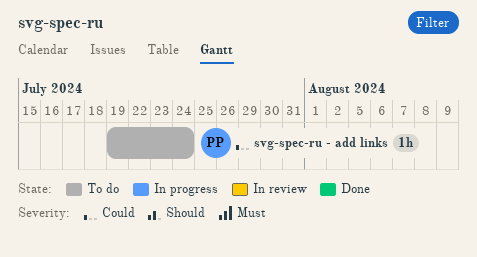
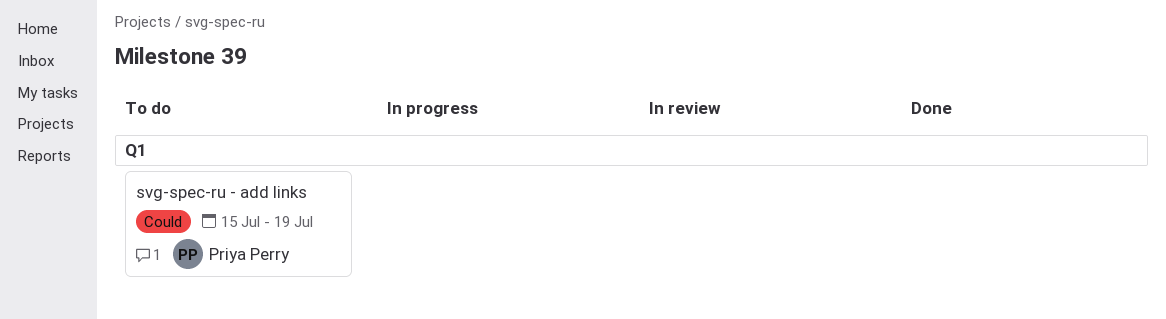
svg-spec-ru - add links, start: Jul 19 -> Jul 15
svg-spec-ru - add links, due: Jul 24 -> Jul 19

